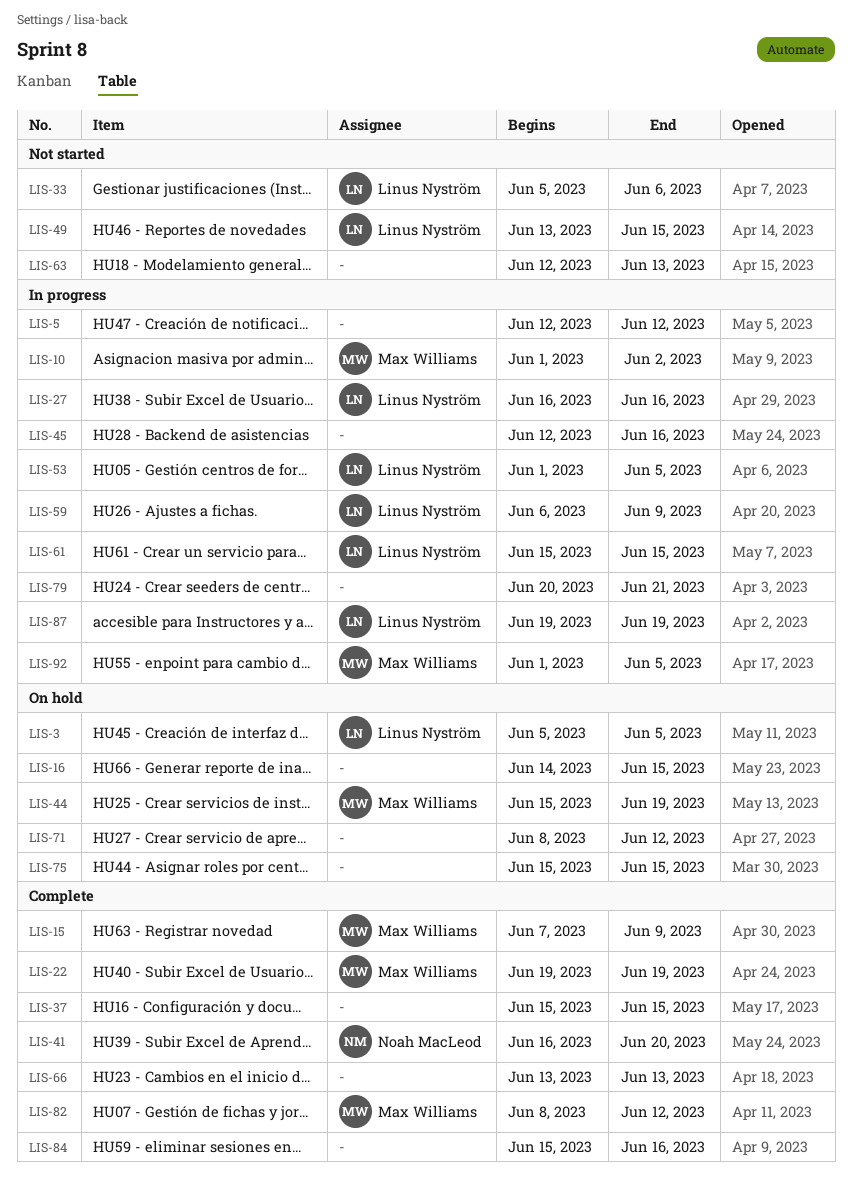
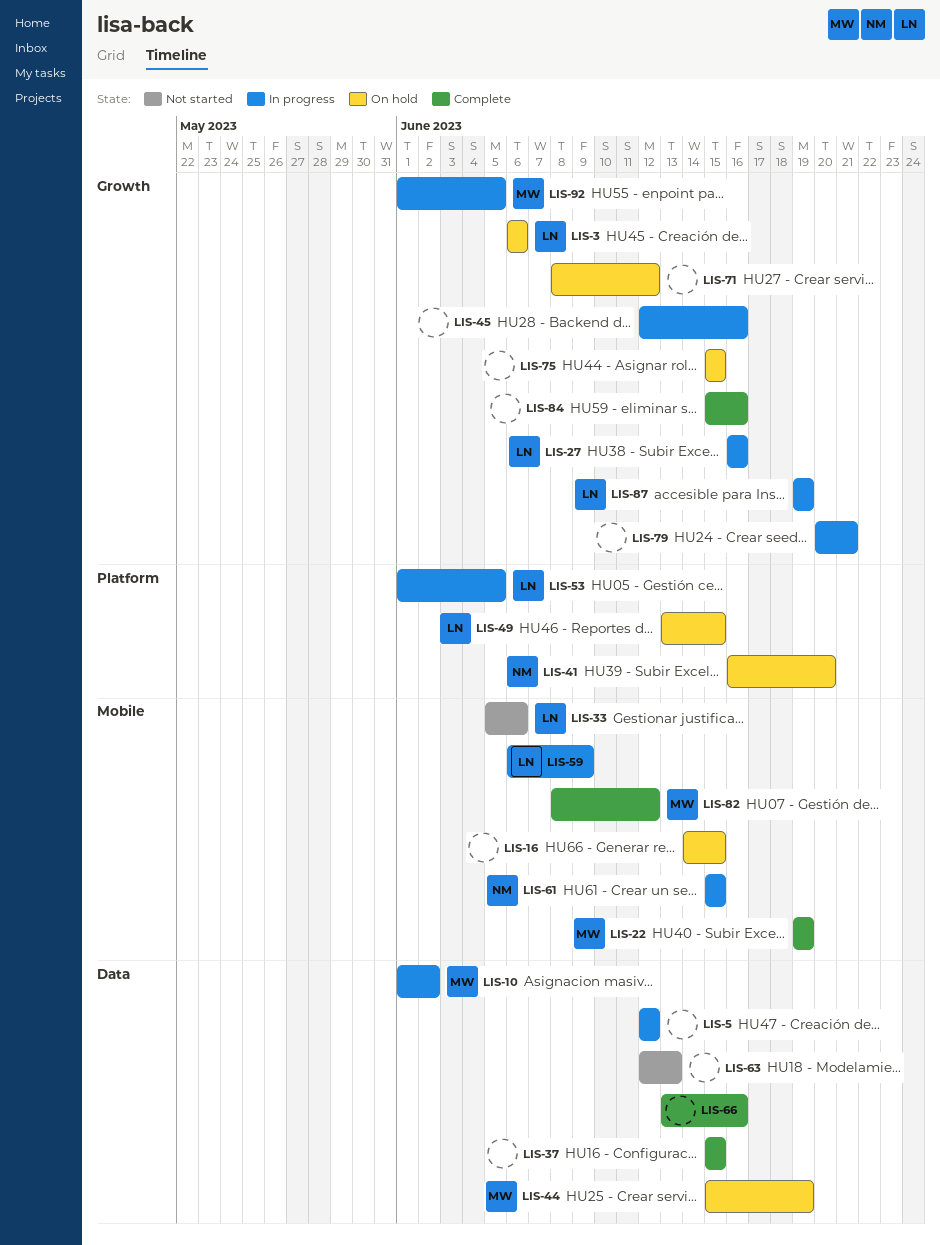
LIS-3, start: Jun 5 -> Jun 6
LIS-3, due: Jun 5 -> Jun 6
LIS-15: present -> none
LIS-41, status: Complete -> On hold
LIS-49, status: Not started -> On hold
LIS-61, owner: Linus Nyström -> Noah MacLeod
LIS-66, due: Jun 13 -> Jun 16

